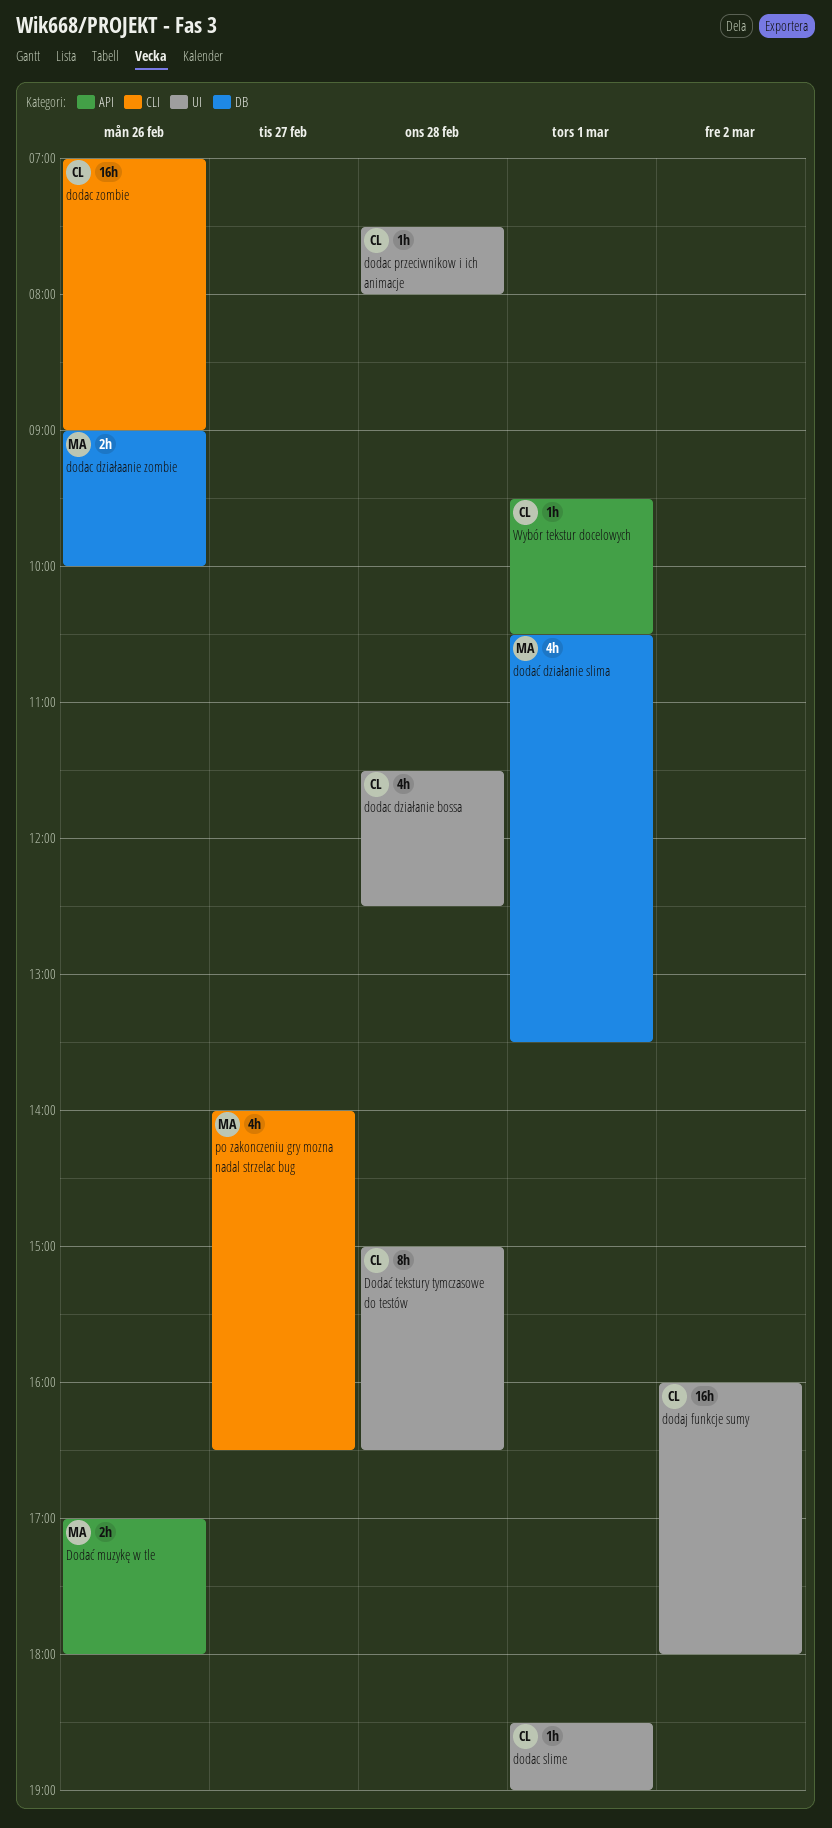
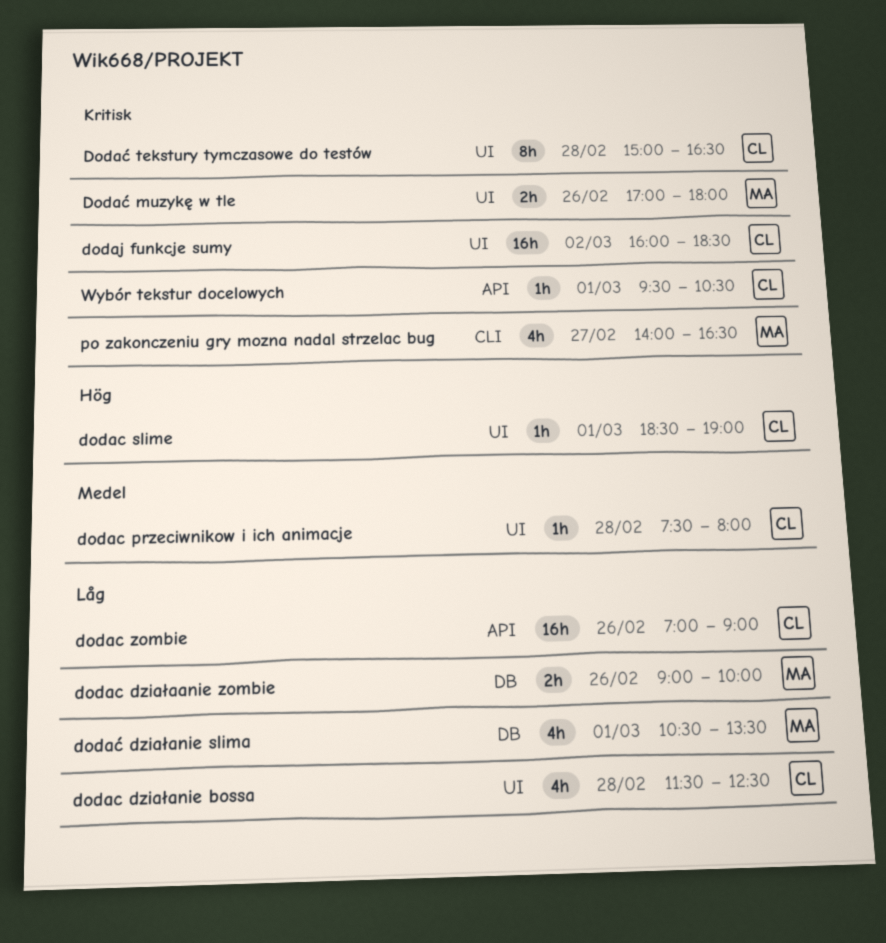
dodac zombie, label: CLI -> API
dodaj funkcje sumy, ends: 18:00 -> 18:30
Dodać muzykę w tle, label: API -> UI

